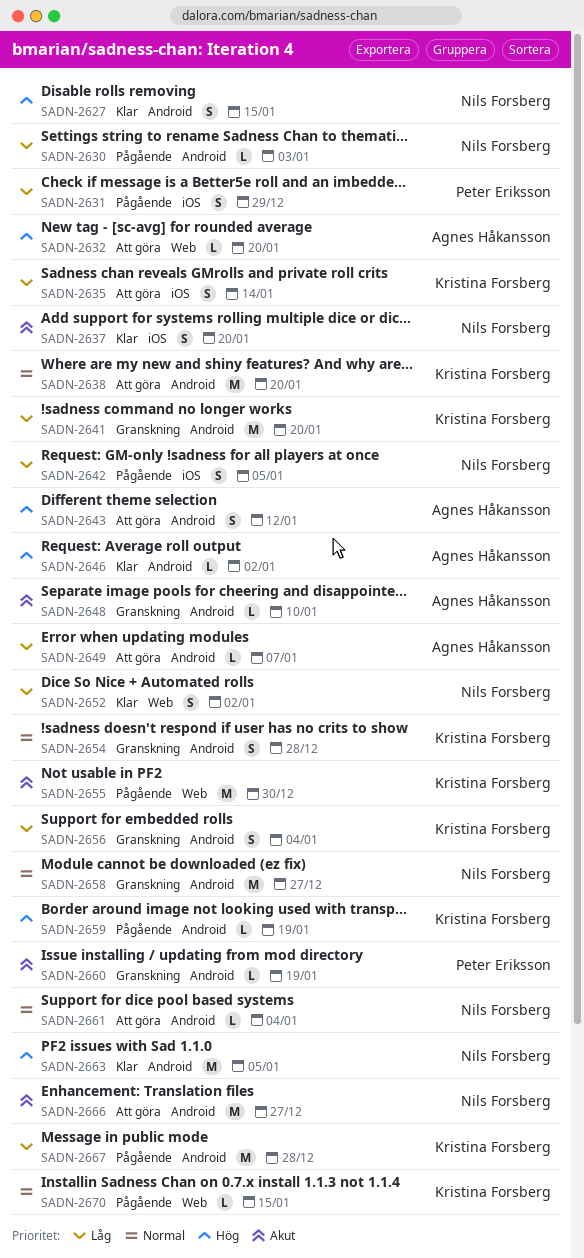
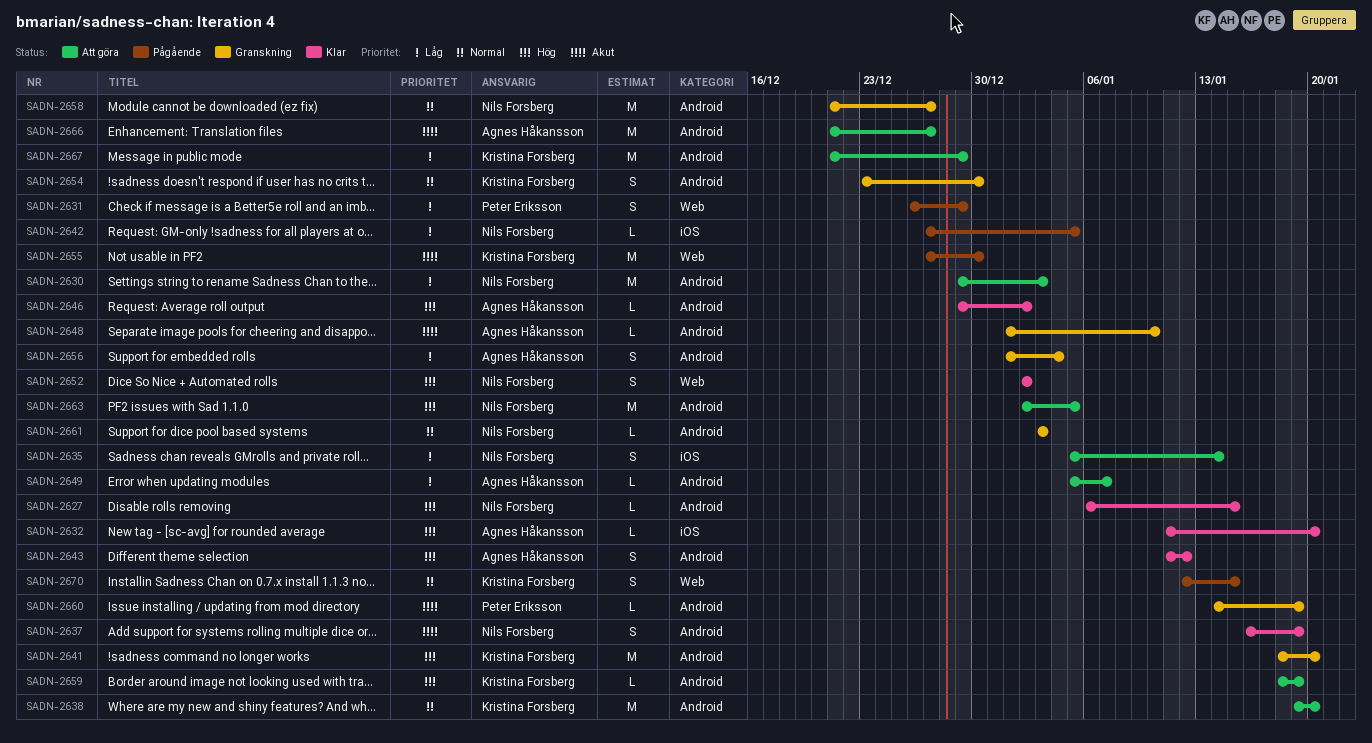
SADN-2627, estimate: S -> L
SADN-2630, status: Pågående -> Att göra
SADN-2630, estimate: L -> M
SADN-2631, label: iOS -> Web
SADN-2632, status: Att göra -> Klar
SADN-2632, label: Web -> iOS
SADN-2635, owner: Kristina Forsberg -> Nils Forsberg
SADN-2637, label: iOS -> Android
SADN-2637, due: Jan 20 -> Jan 19
SADN-2641, priority: Låg -> Hög
SADN-2642, estimate: S -> L
SADN-2643, status: Att göra -> Klar
SADN-2652, priority: Låg -> Hög
SADN-2654, due: Dec 28 -> Dec 30
SADN-2656, owner: Kristina Forsberg -> Agnes Håkansson
SADN-2659, status: Pågående -> Att göra
SADN-2661, status: Att göra -> Granskning
SADN-2661, due: Jan 4 -> Jan 3
SADN-2663, status: Klar -> Att göra
SADN-2666, owner: Nils Forsberg -> Agnes Håkansson
SADN-2667, status: Pågående -> Att göra
SADN-2667, due: Dec 28 -> Dec 29
SADN-2670, estimate: L -> S

